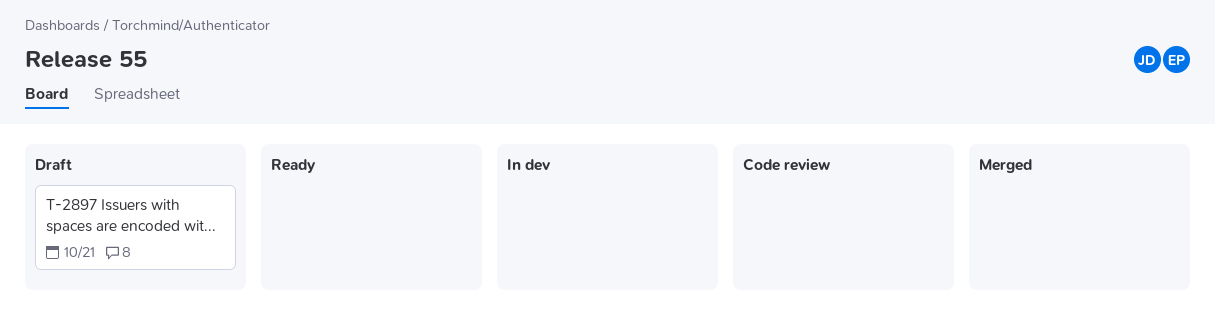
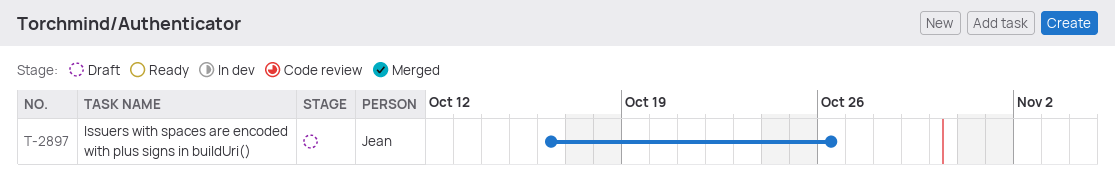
T-2897, due: Oct 21 -> Oct 26

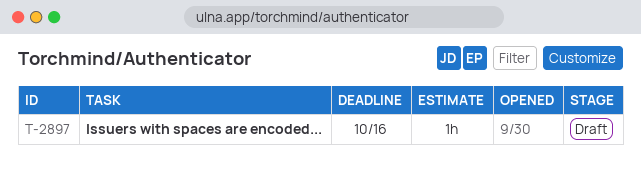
T-2897, due: Oct 26 -> Oct 16

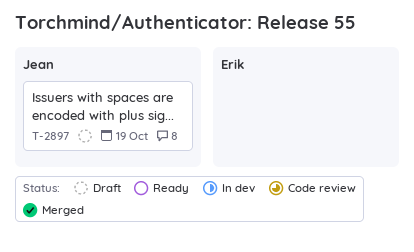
T-2897, due: Oct 16 -> Oct 19

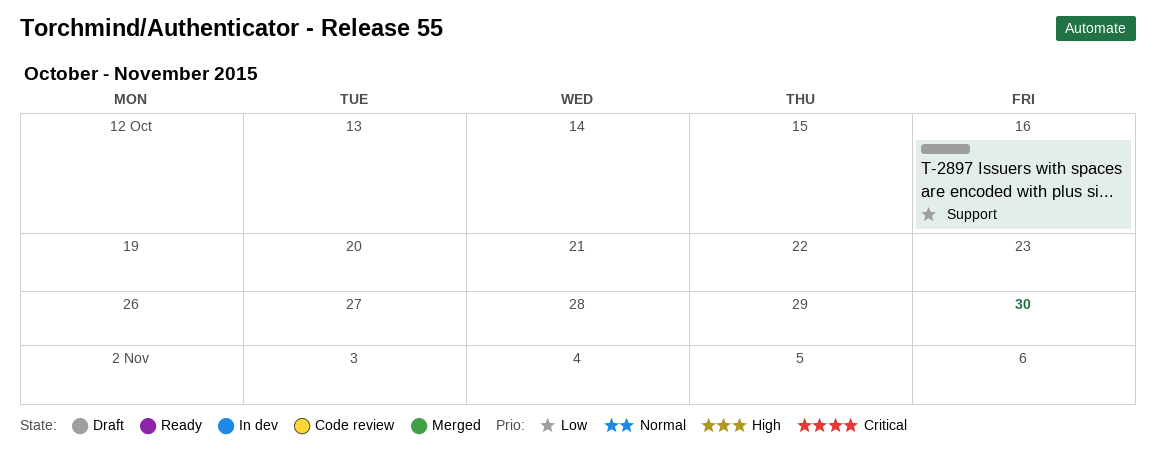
T-2897, due: Oct 19 -> Oct 16

